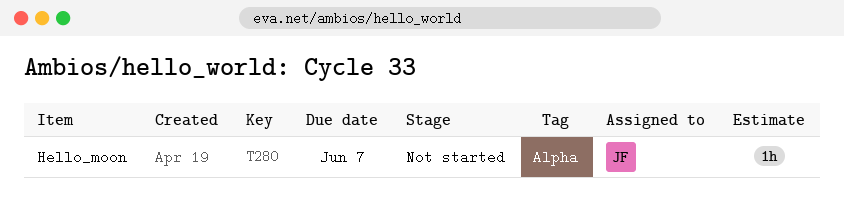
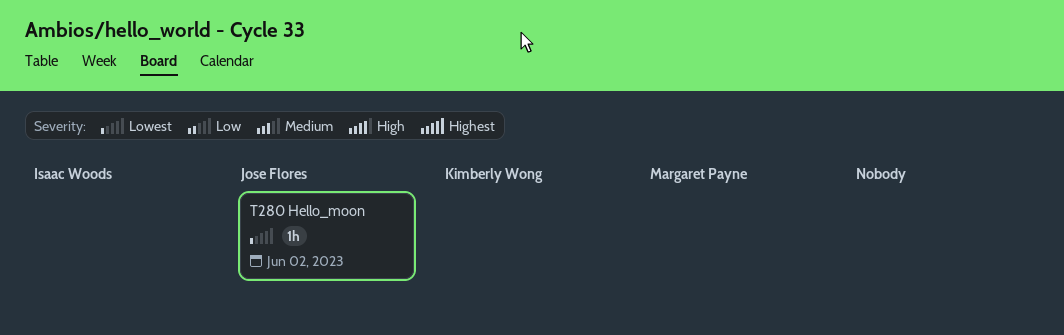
T280, due: Jun 7 -> Jun 2

